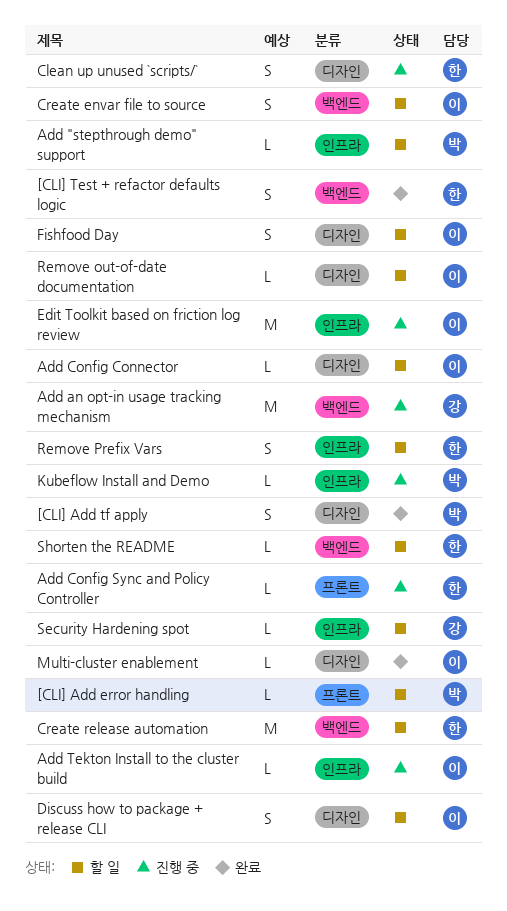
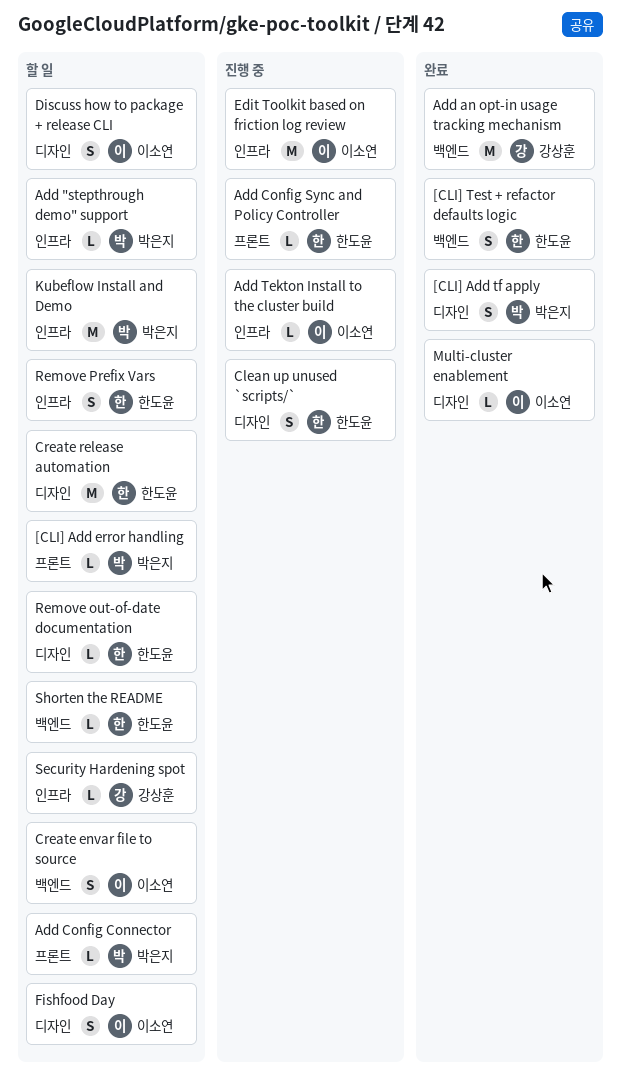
Add an opt-in usage tracking mechanism, status: 진행 중 -> 완료
Add Config Connector, owner: 이소연 -> 박은지
Add Config Connector, label: 디자인 -> 프론트
Create release automation, label: 백엔드 -> 디자인
Kubeflow Install and Demo, status: 진행 중 -> 할 일
Kubeflow Install and Demo, estimate: L -> M
Remove out-of-date documentation, owner: 이소연 -> 한도윤

